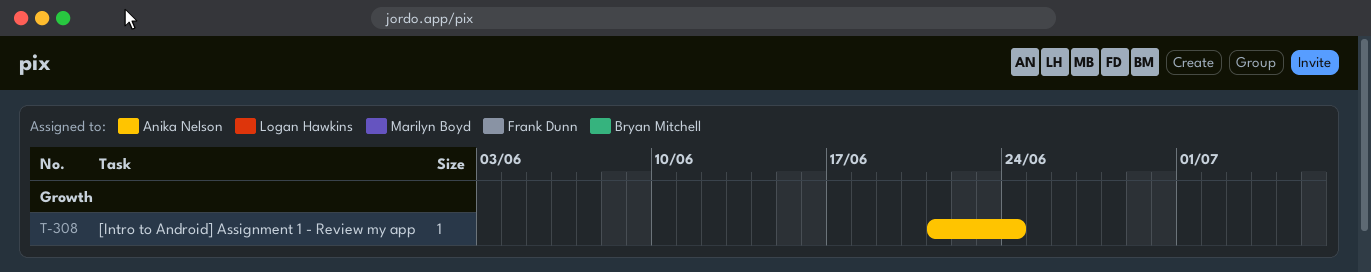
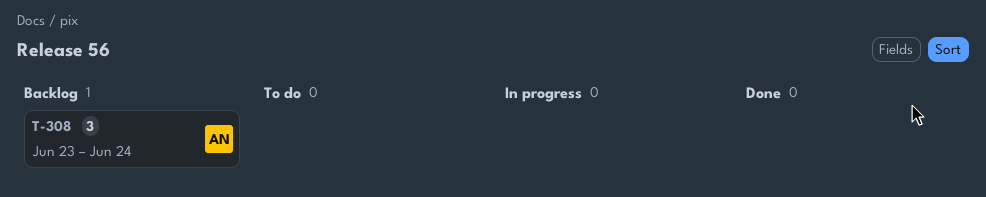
T-308, estimate: 1 -> 3
T-308, start: Jun 21 -> Jun 23

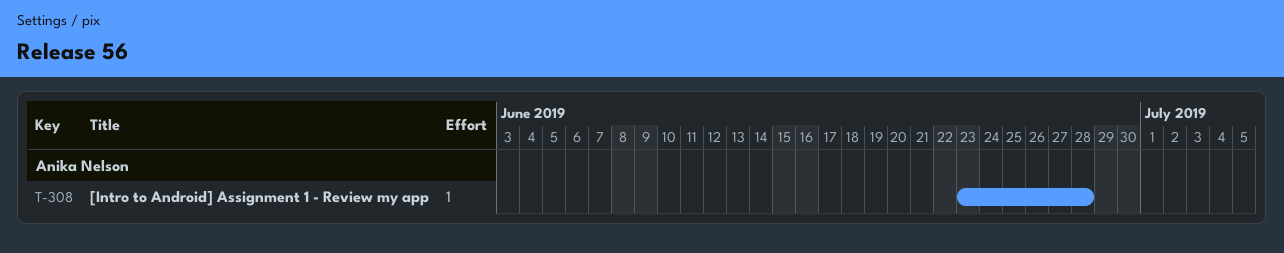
T-308, estimate: 3 -> 1
T-308, due: Jun 24 -> Jun 28

